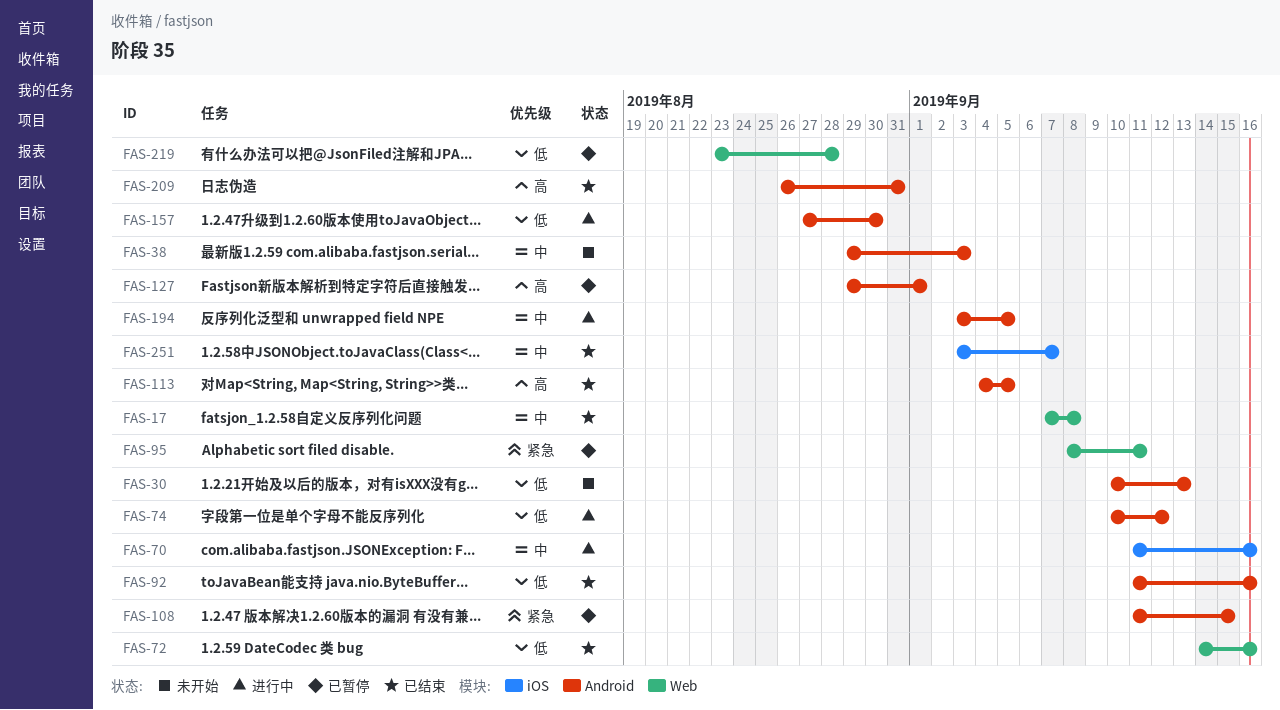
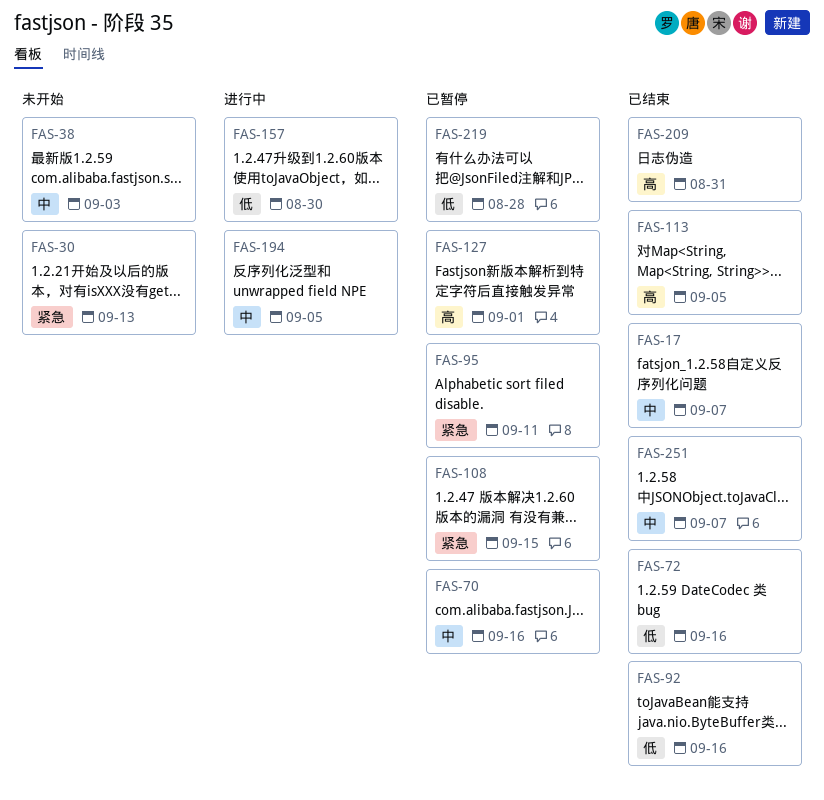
FAS-17, due: Sep 8 -> Sep 7
FAS-30, priority: 低 -> 紧急
FAS-70, status: 进行中 -> 已暂停
FAS-74: present -> none

